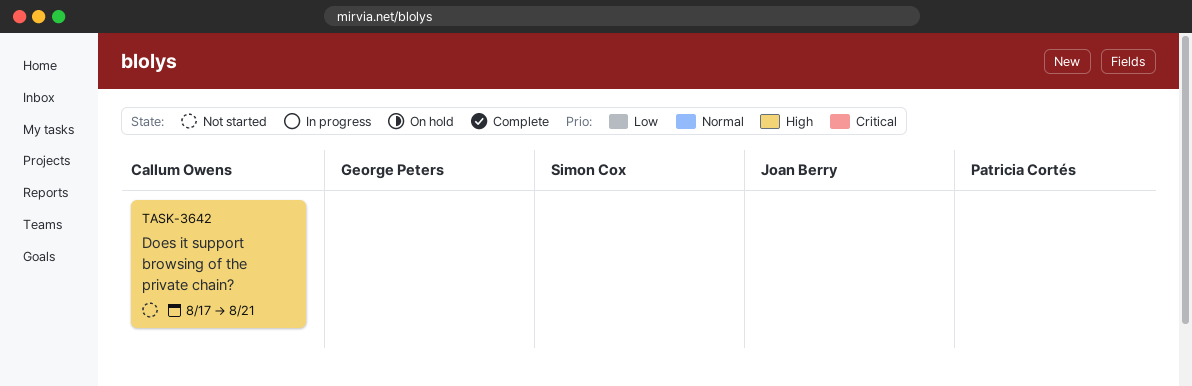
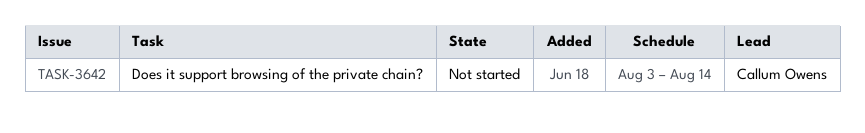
TASK-3642, start: Aug 17 -> Aug 3
TASK-3642, due: Aug 21 -> Aug 14

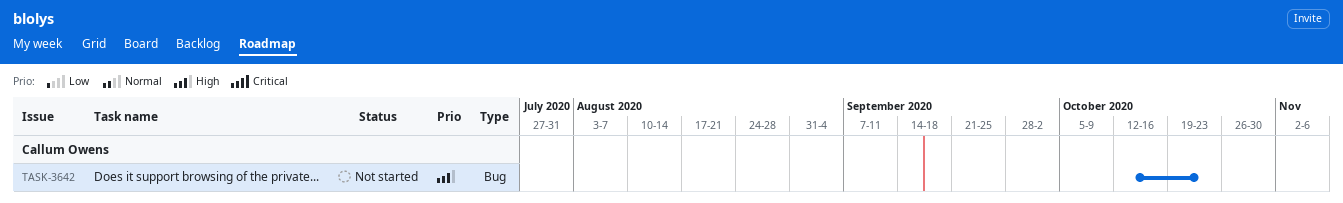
TASK-3642, start: Aug 3 -> Oct 12
TASK-3642, due: Aug 14 -> Oct 23

